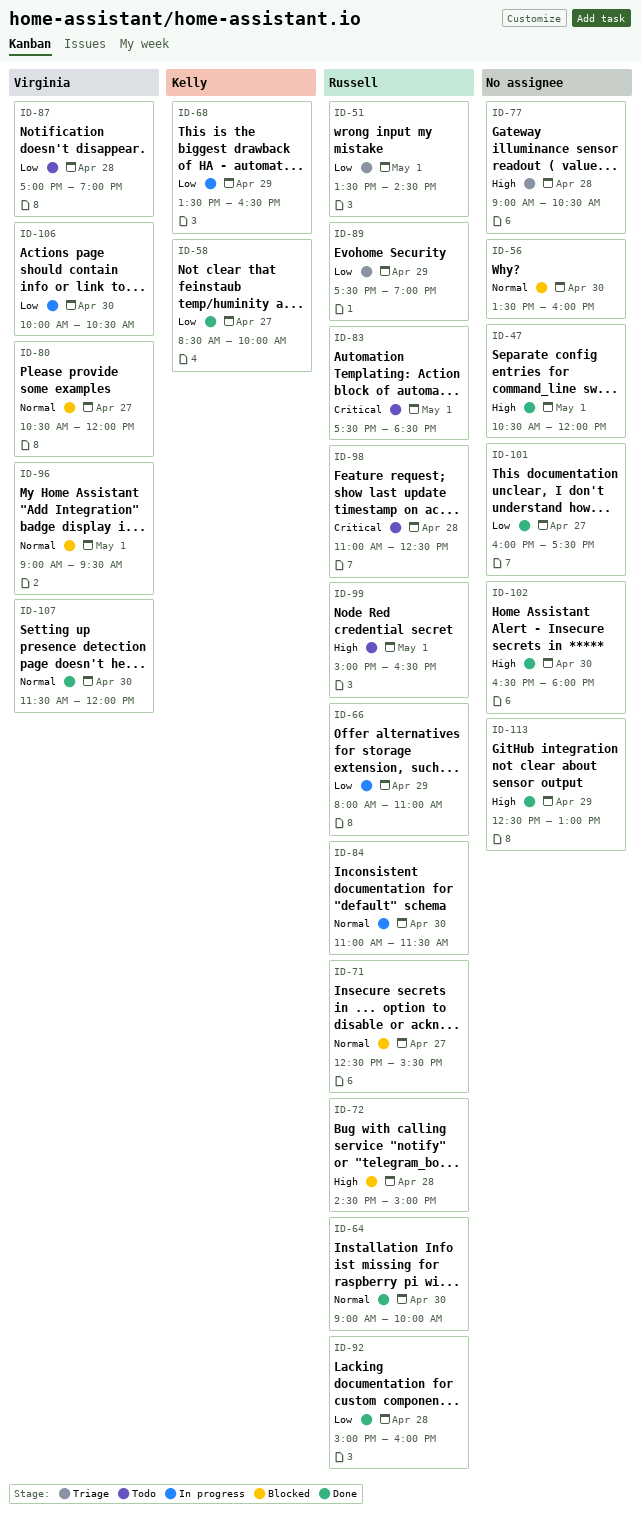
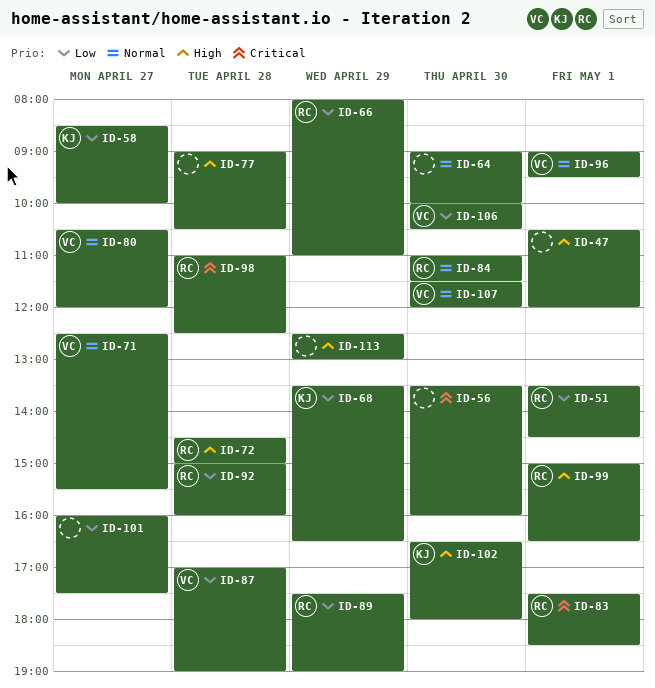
ID-56, priority: Normal -> Critical
ID-64, owner: Russell -> none
ID-71, owner: Russell -> Virginia
ID-102, owner: none -> Kelly

